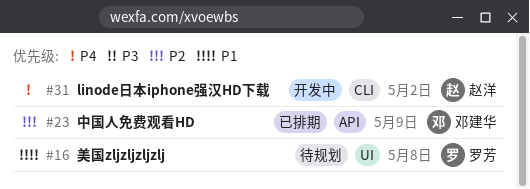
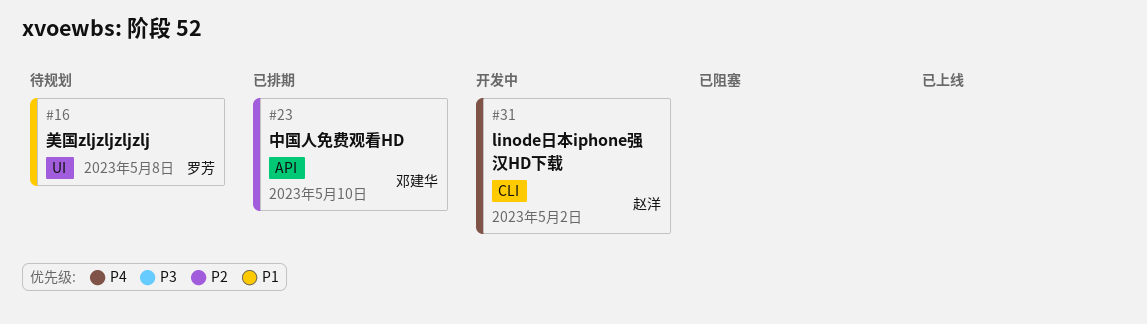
#23, due: May 9 -> May 10

